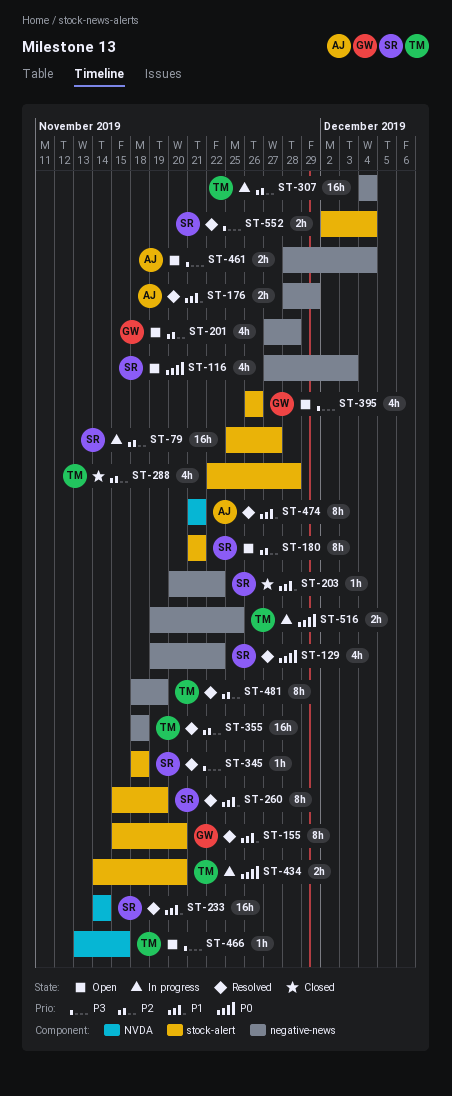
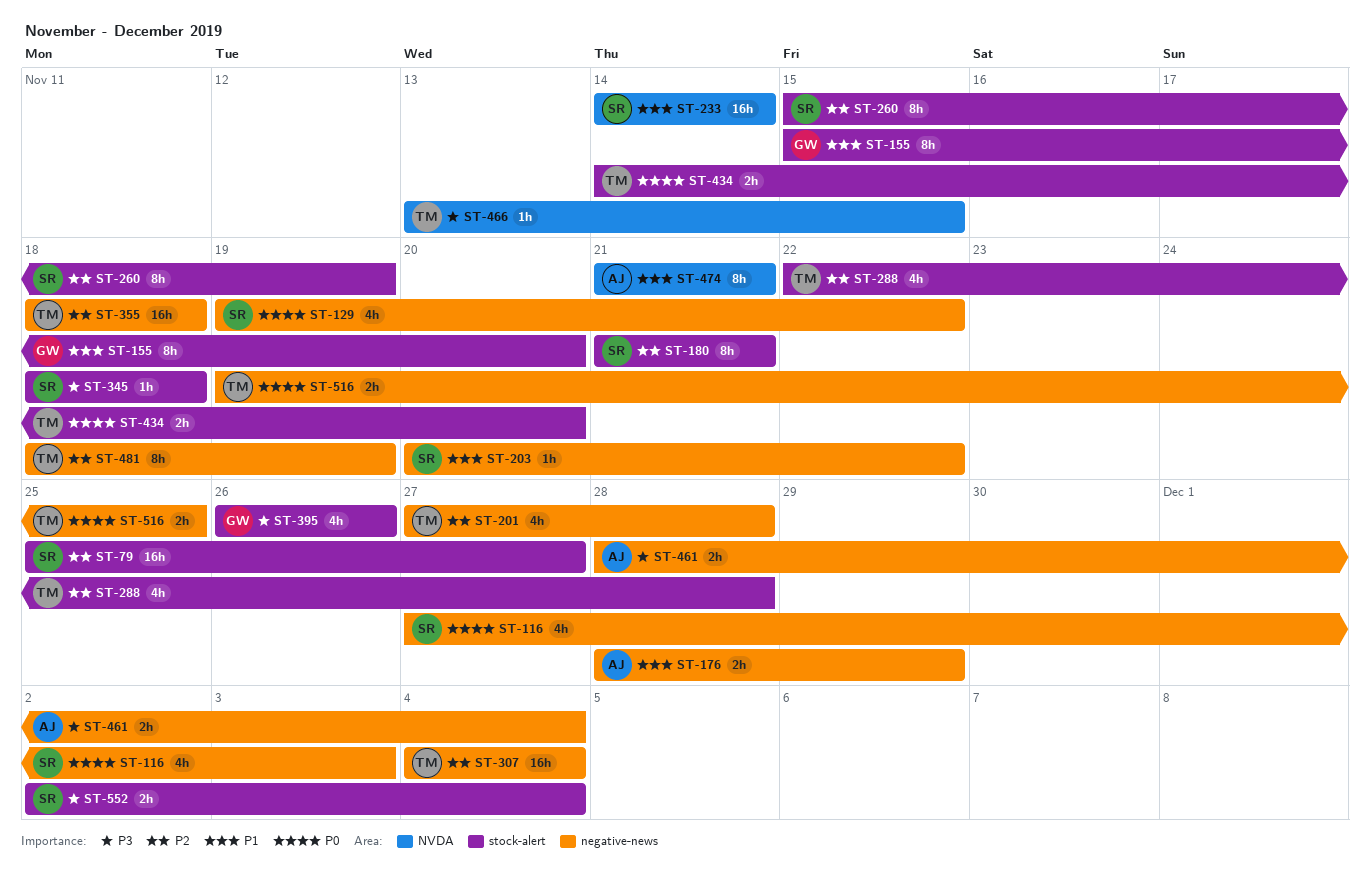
ST-201, owner: GW -> TM
ST-260, priority: P1 -> P2

